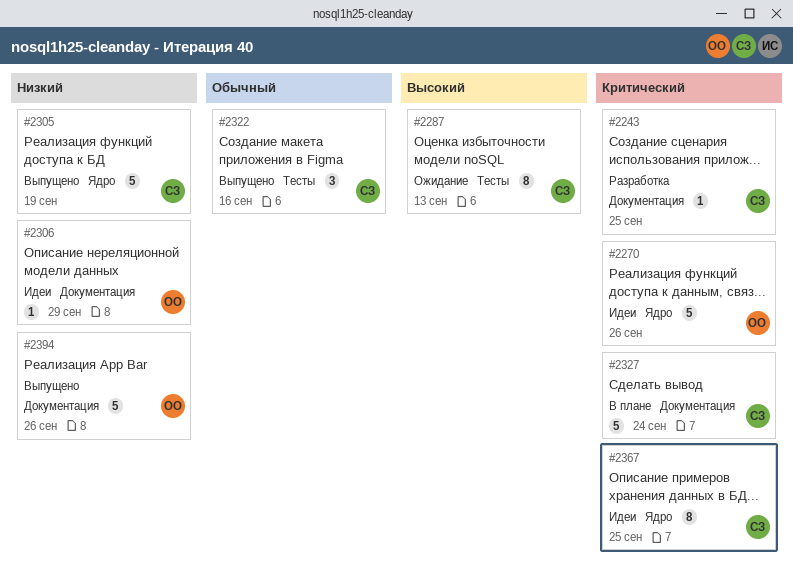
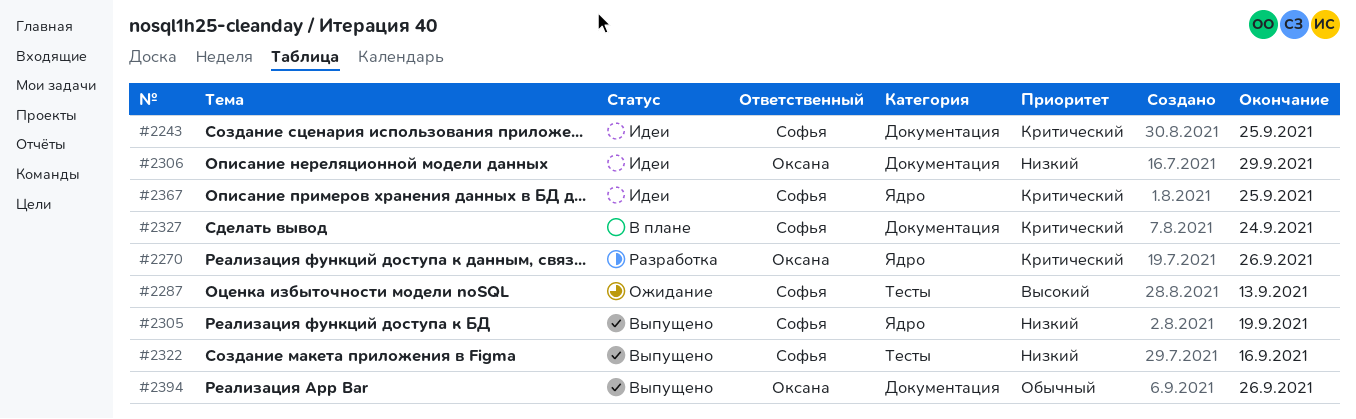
#2243, status: Разработка -> Идеи
#2270, status: Идеи -> Разработка
#2322, priority: Обычный -> Низкий
#2394, priority: Низкий -> Обычный

